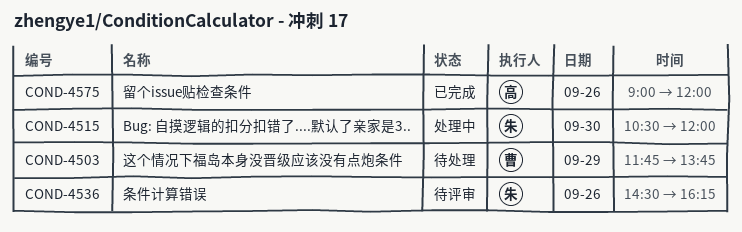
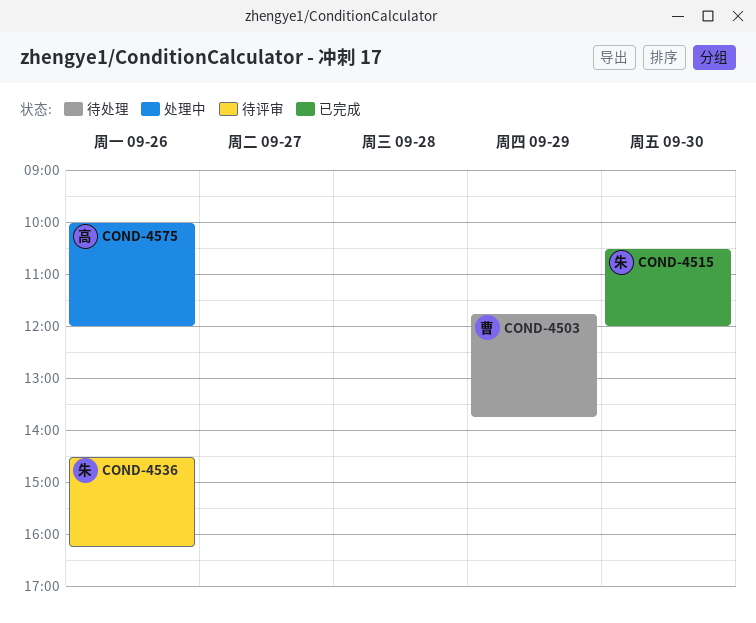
COND-4515, status: 处理中 -> 已完成
COND-4575, status: 已完成 -> 处理中
COND-4575, begins: 09:00 -> 10:00

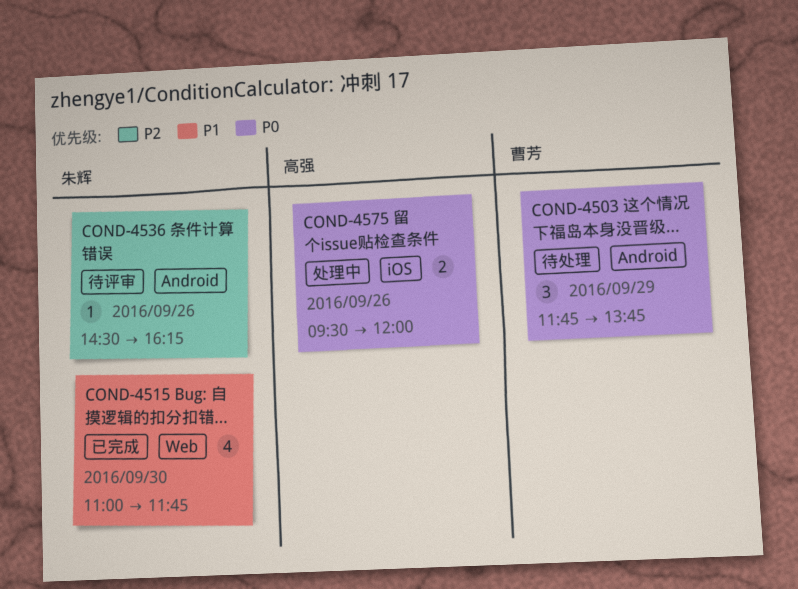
COND-4515, begins: 10:30 -> 11:00
COND-4515, ends: 12:00 -> 11:45
COND-4575, begins: 10:00 -> 09:30

